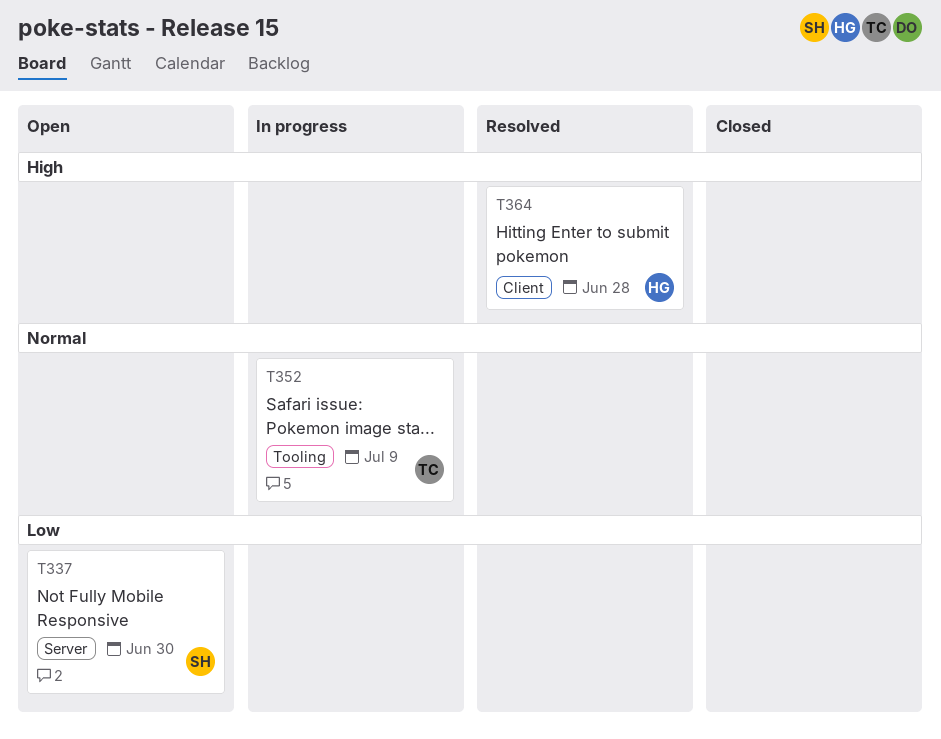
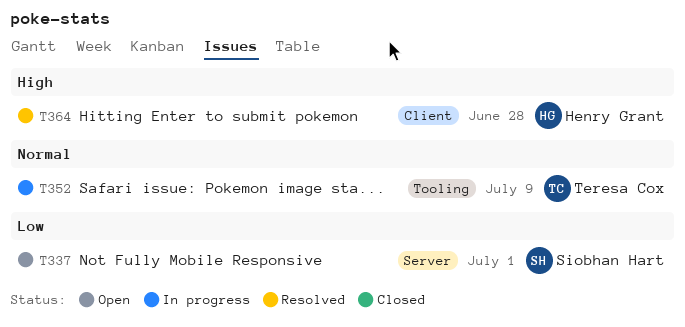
T337, due: Jun 30 -> Jul 1

